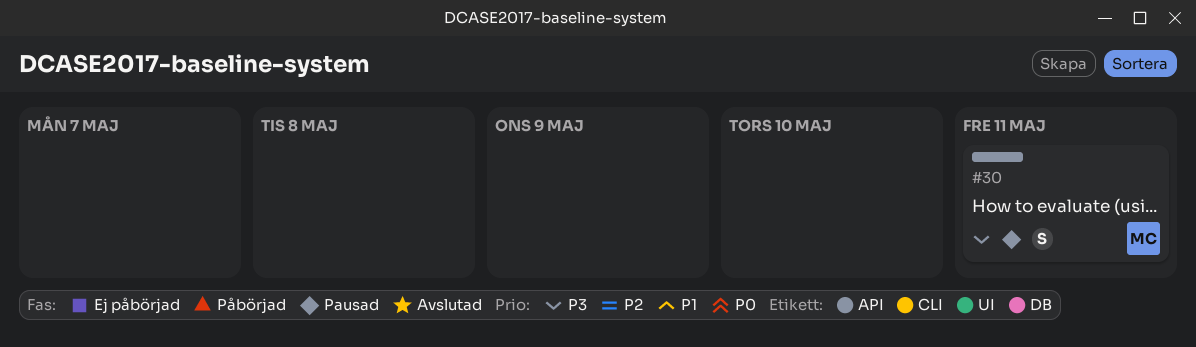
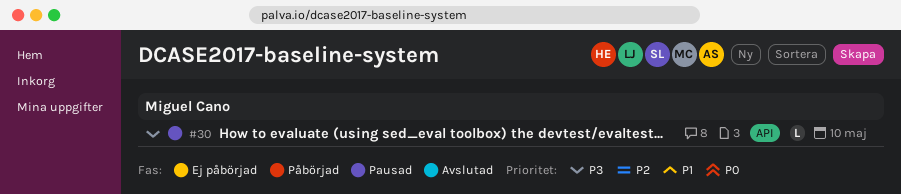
#30, estimate: S -> L
#30, due: May 11 -> May 10

